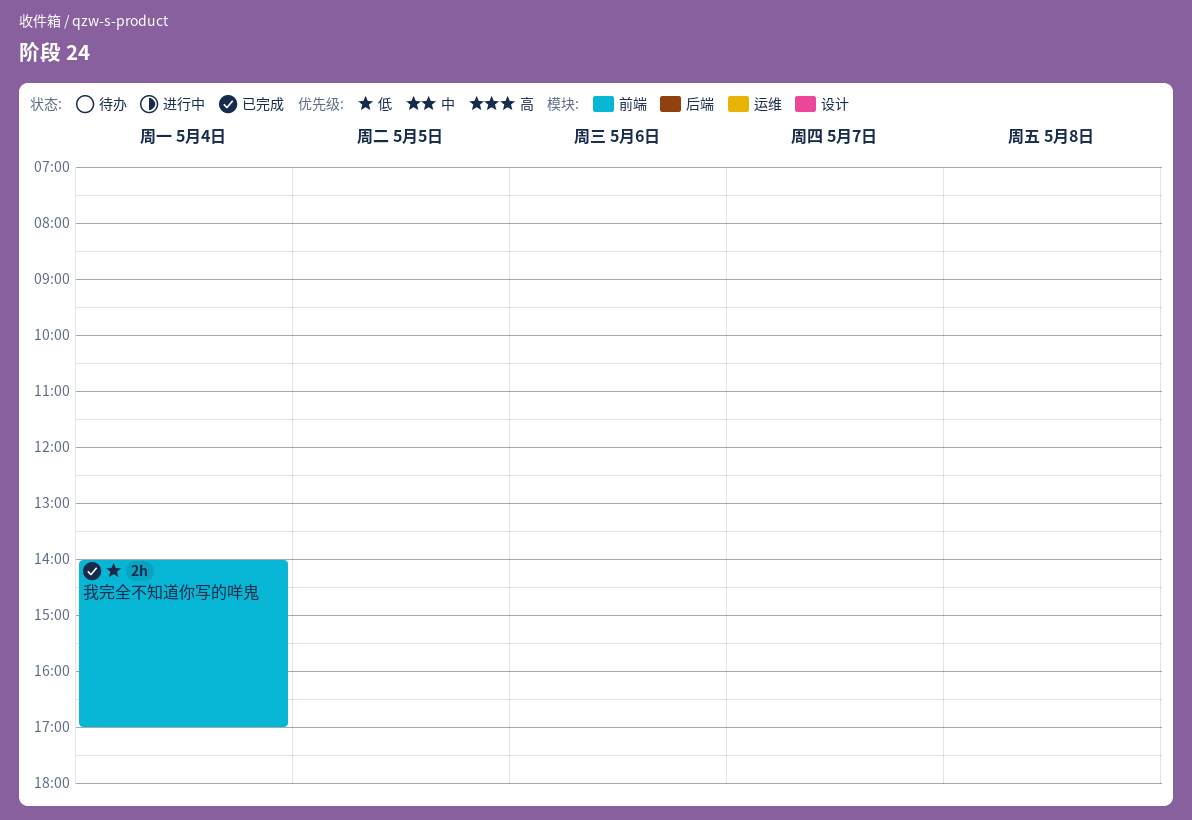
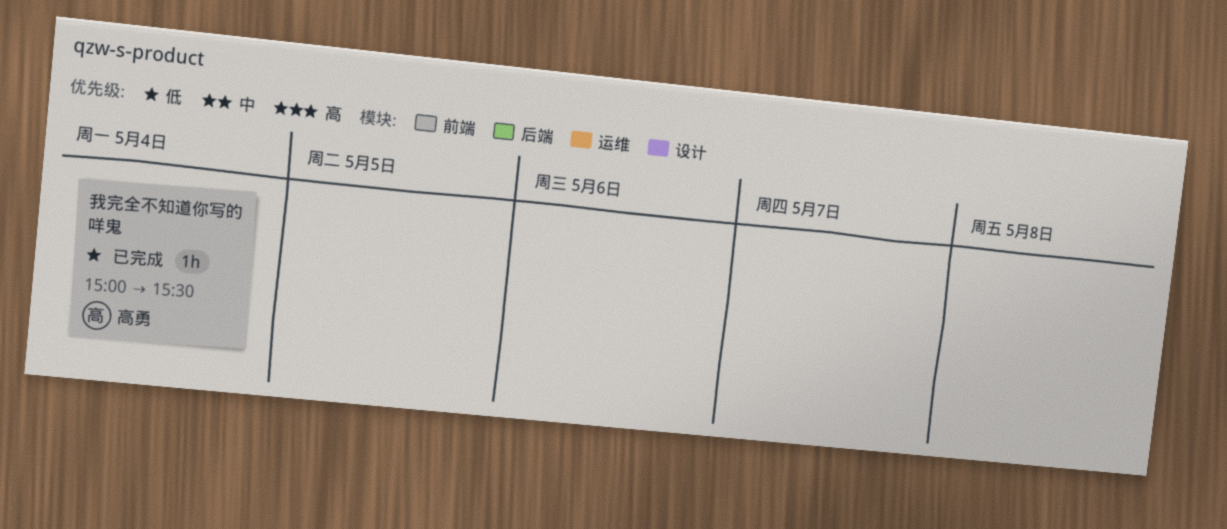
我完全不知道你写的咩鬼, estimate: 2h -> 1h
我完全不知道你写的咩鬼, begins: 14:00 -> 15:00
我完全不知道你写的咩鬼, ends: 17:00 -> 15:30

